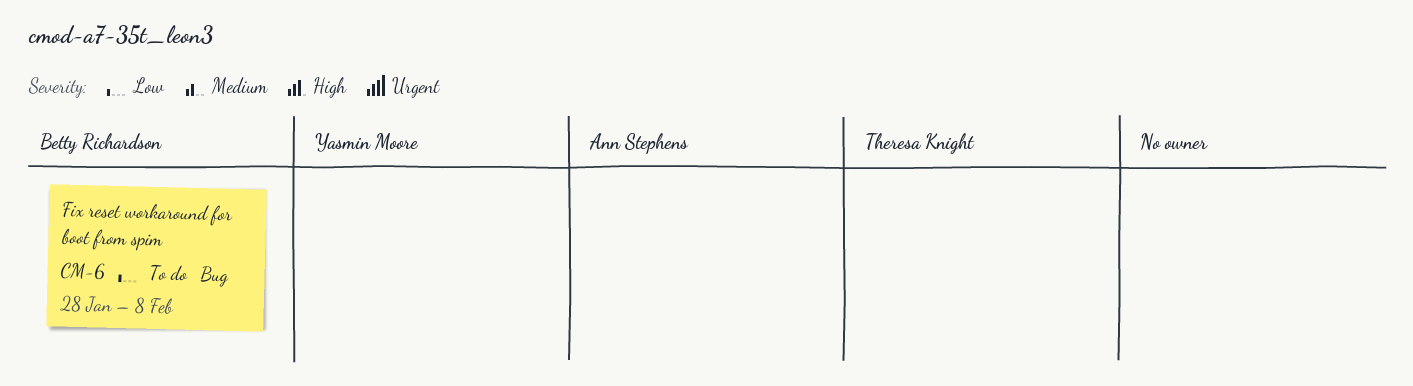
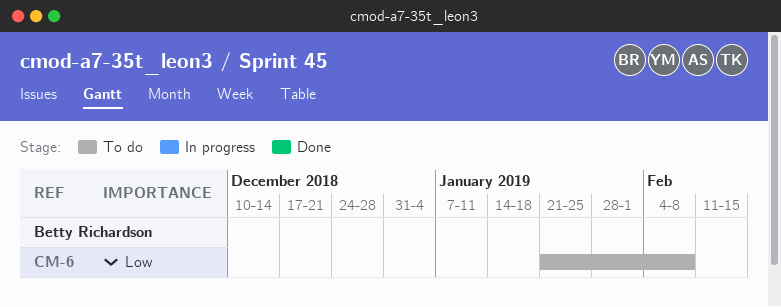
CM-6, start: Jan 28 -> Jan 21

